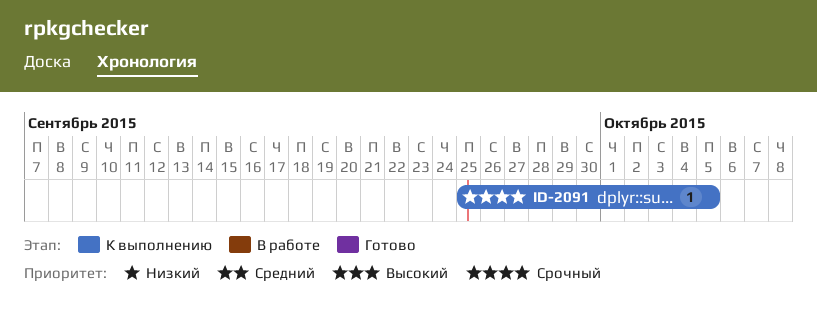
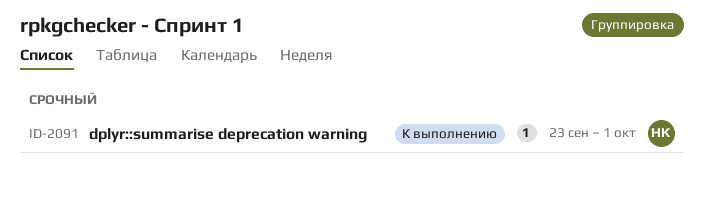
ID-2091, start: Sep 25 -> Sep 23
ID-2091, due: Oct 5 -> Oct 1

